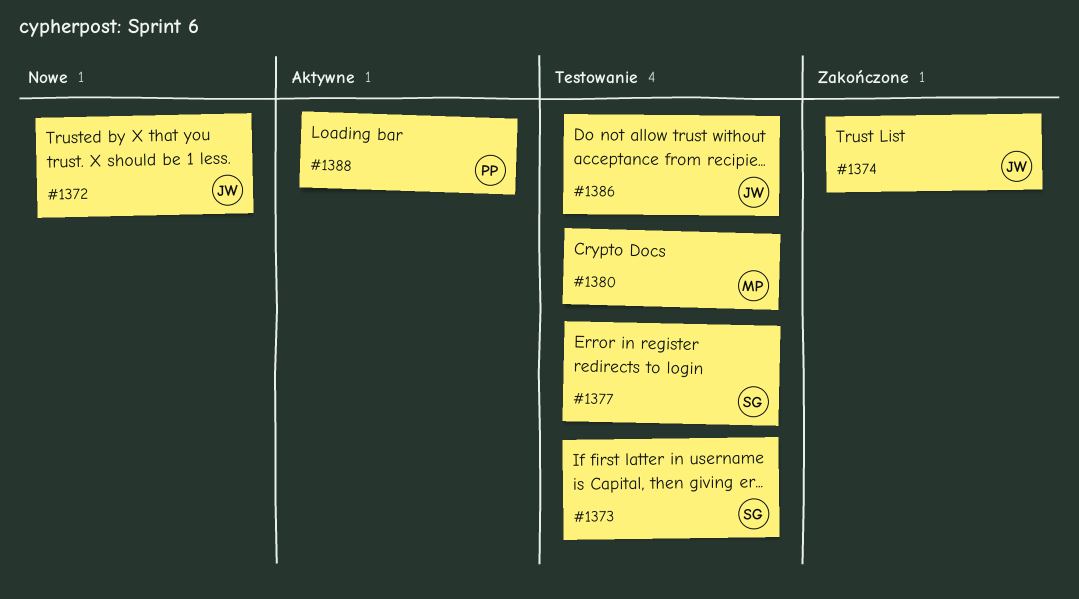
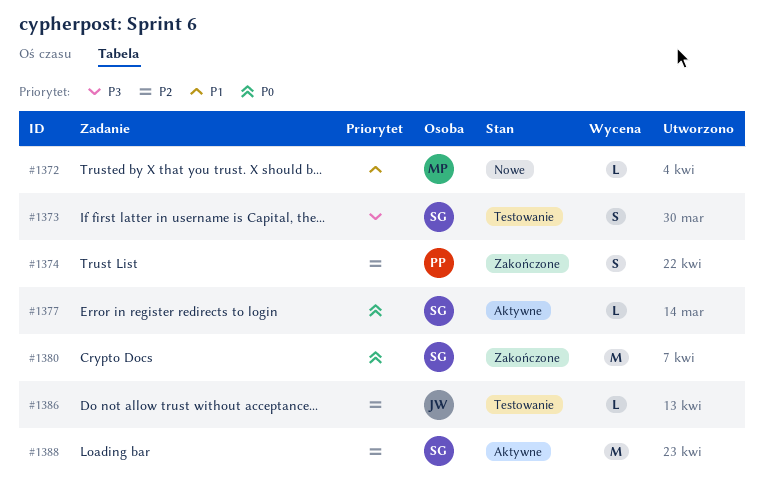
#1372, owner: JW -> MP
#1374, owner: JW -> PP
#1377, status: Testowanie -> Aktywne
#1380, status: Testowanie -> Zakończone
#1380, owner: MP -> SG
#1388, owner: PP -> SG

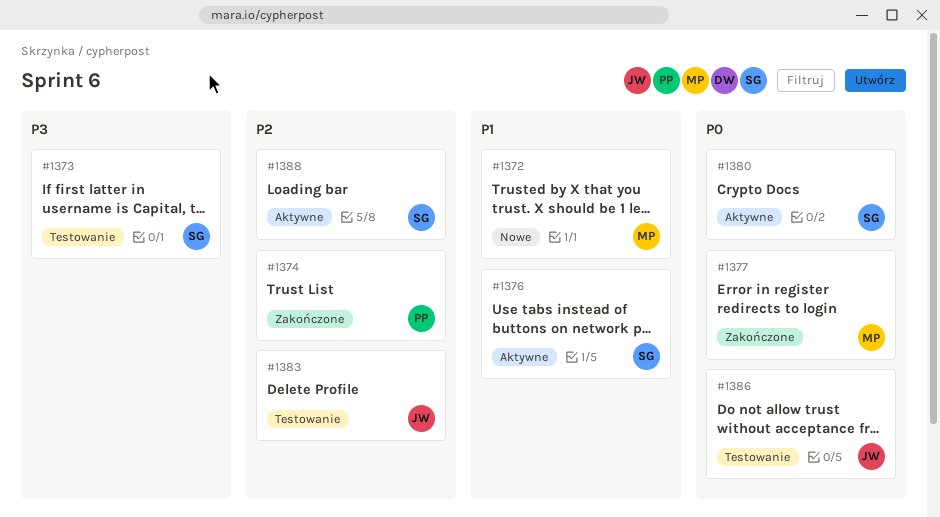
#1376: none -> present
#1377, status: Aktywne -> Zakończone
#1377, owner: SG -> MP
#1380, status: Zakończone -> Aktywne
#1383: none -> present
#1386, priority: P2 -> P0

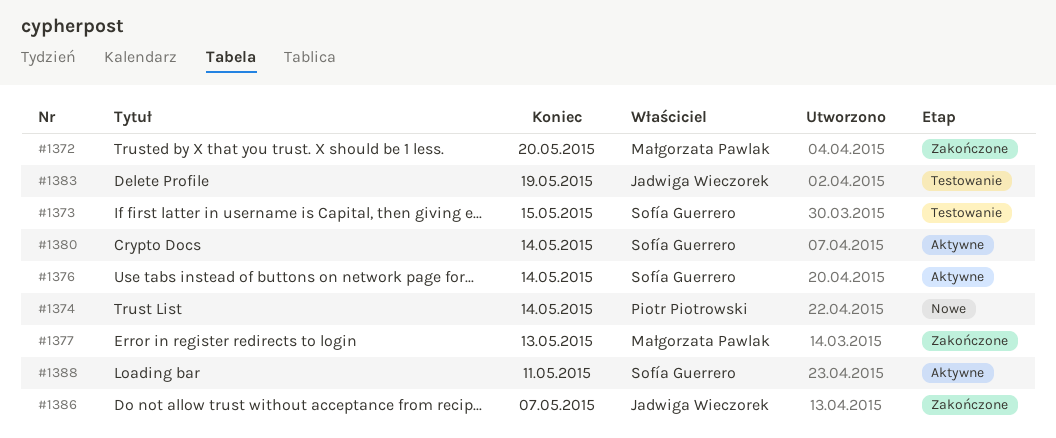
#1372, status: Nowe -> Zakończone
#1374, status: Zakończone -> Nowe
#1386, status: Testowanie -> Zakończone

